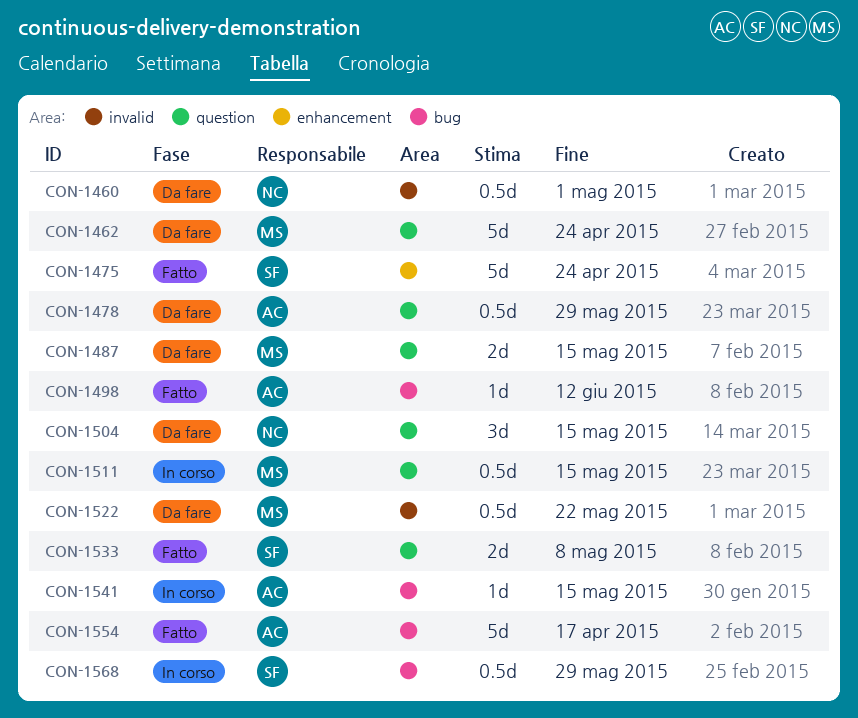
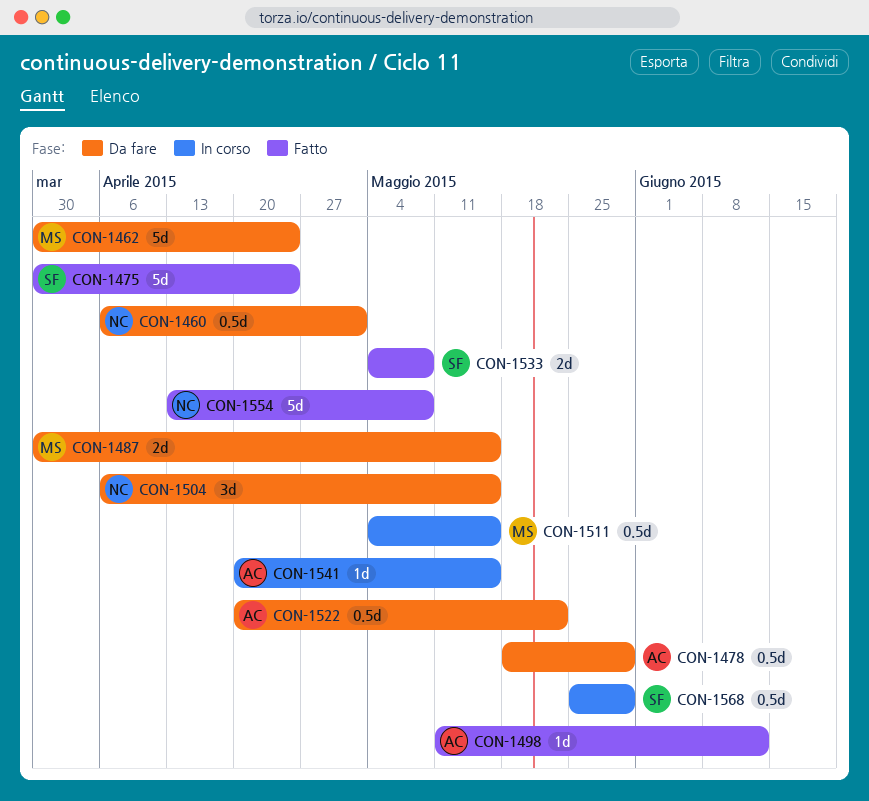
CON-1522, owner: MS -> AC
CON-1554, owner: AC -> NC
CON-1554, due: Apr 17 -> May 8

